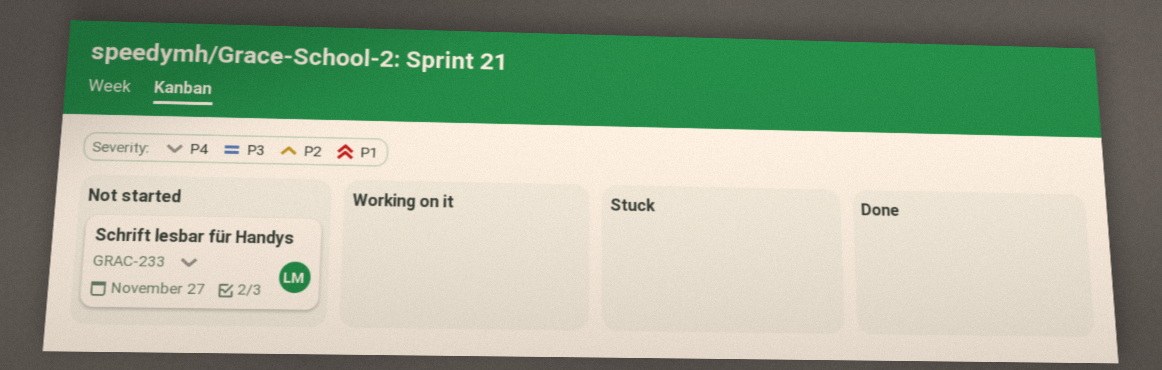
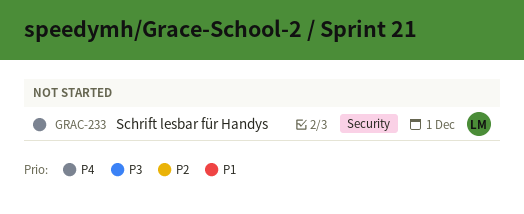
GRAC-233, due: Nov 27 -> Dec 1

